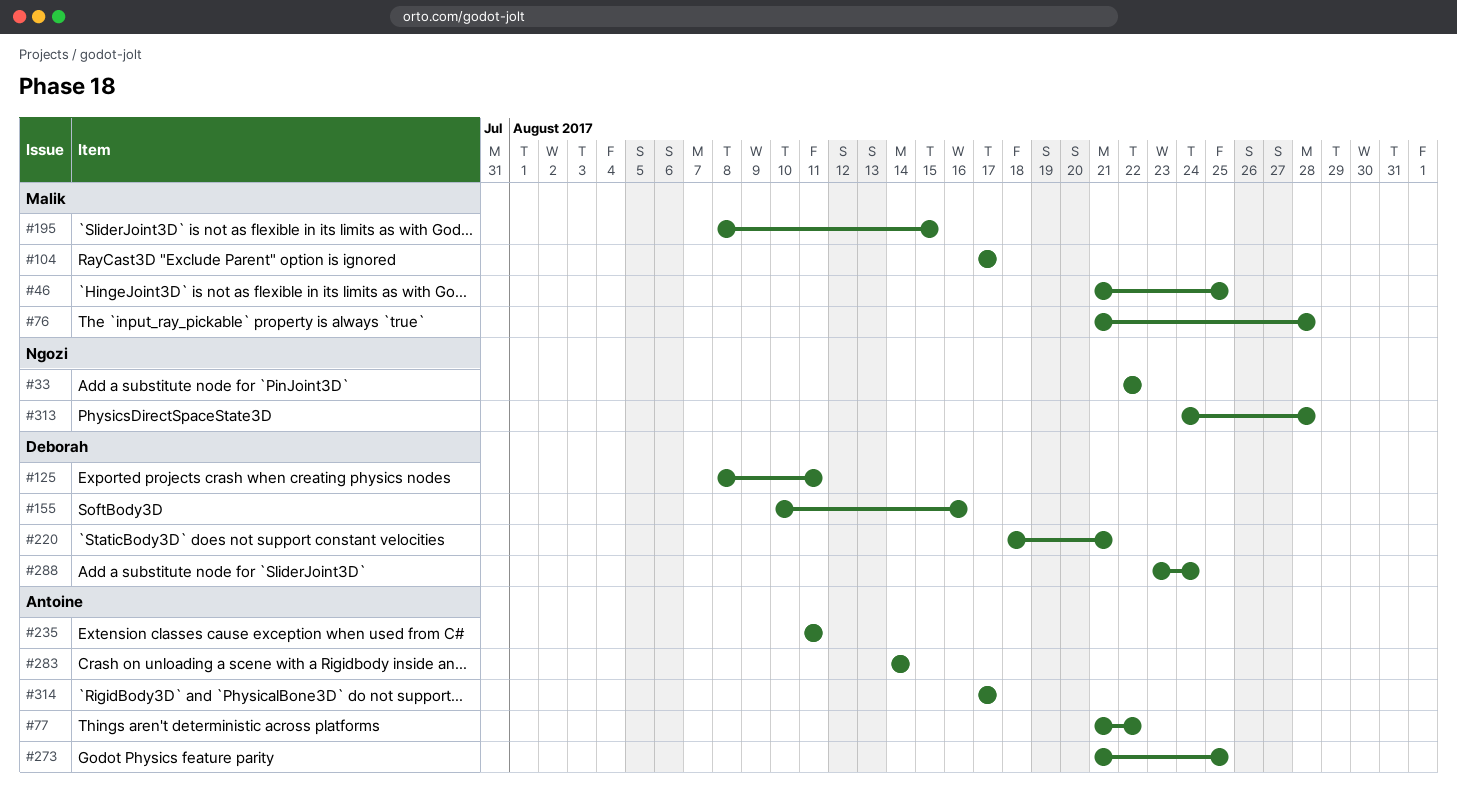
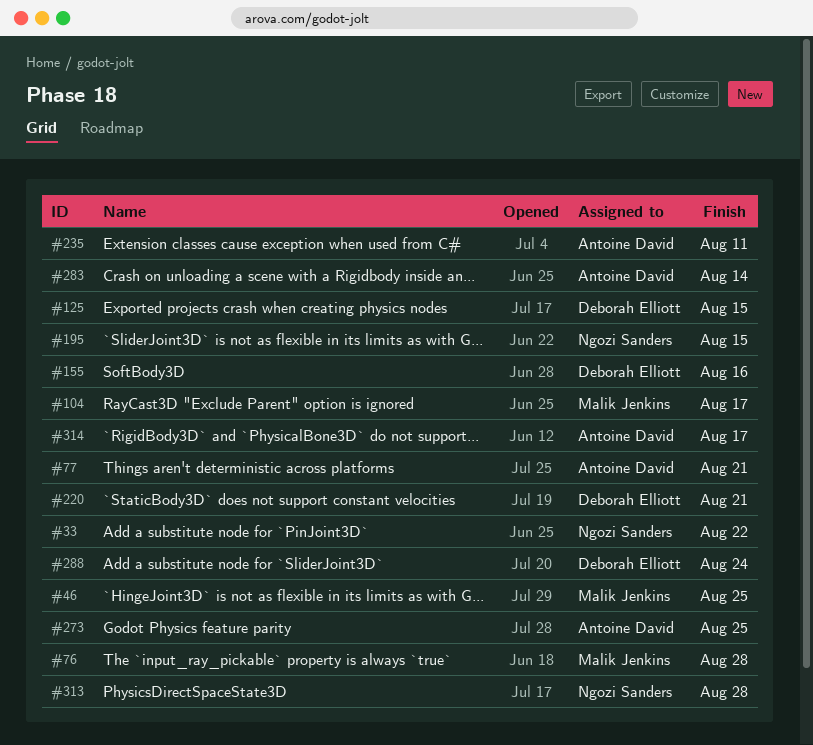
#77, due: Aug 22 -> Aug 21
#125, due: Aug 11 -> Aug 15
#195, owner: Malik Jenkins -> Ngozi Sanders

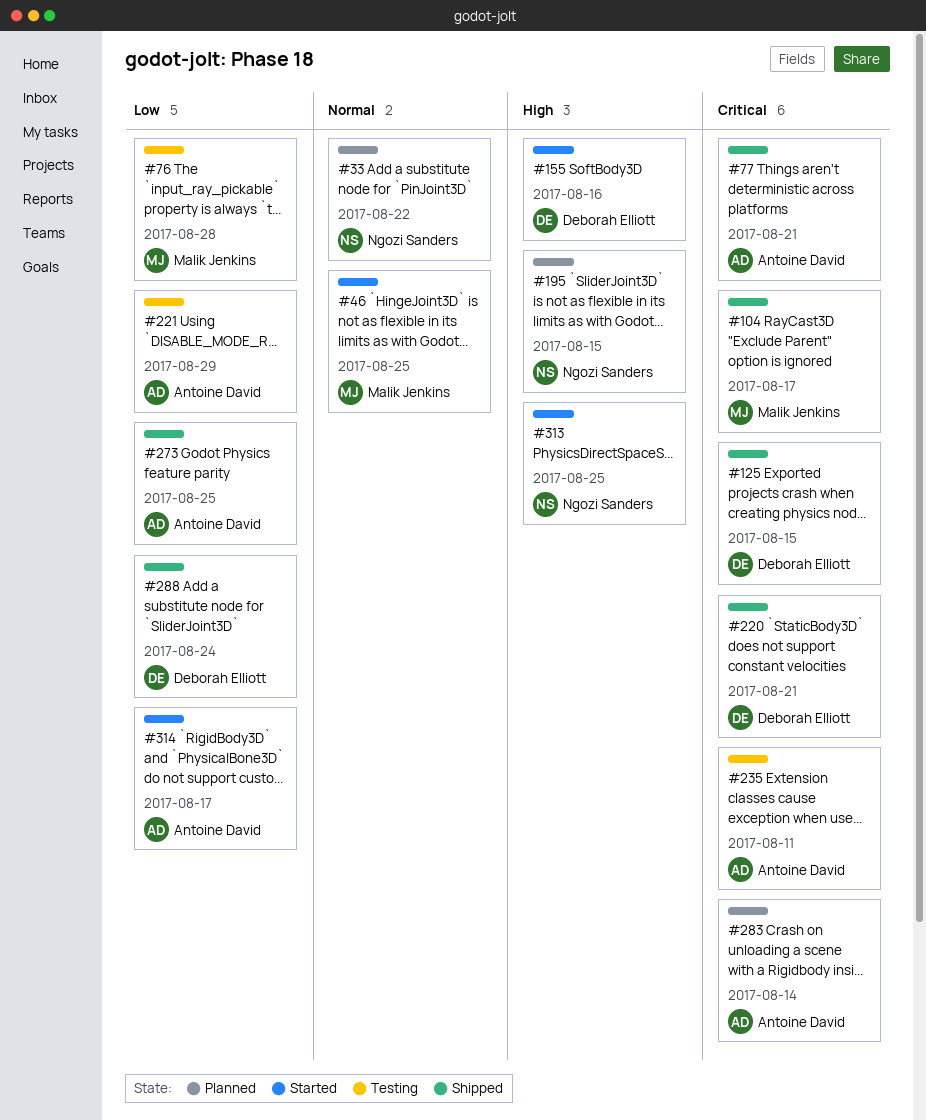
#221: none -> present
#313, due: Aug 28 -> Aug 25

